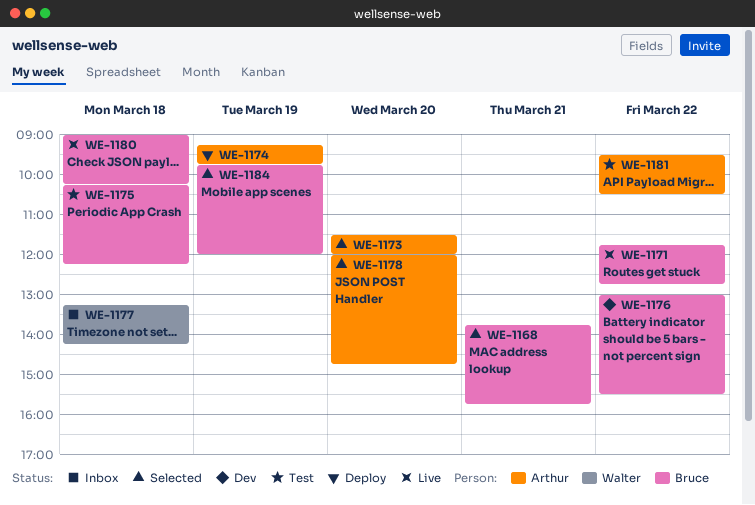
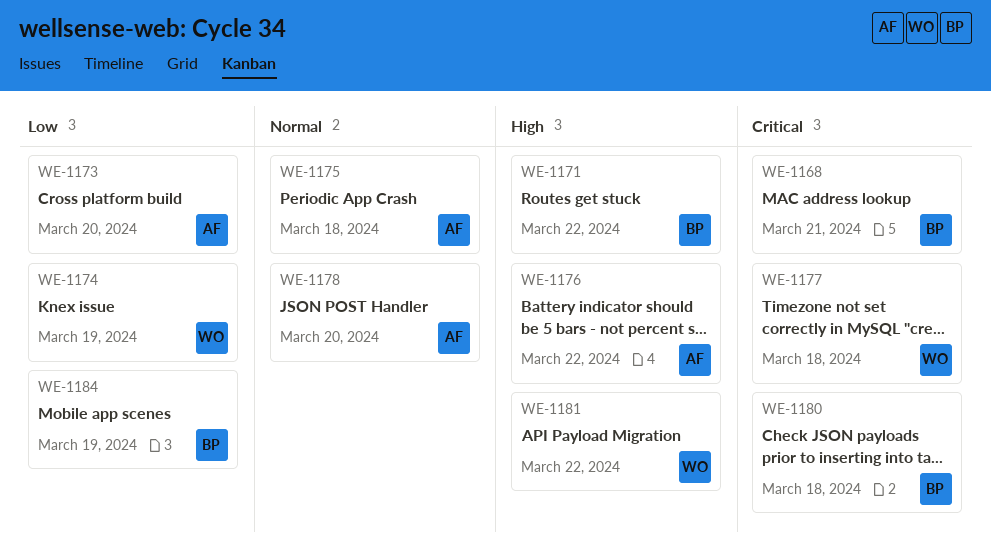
WE-1174, owner: Arthur -> Walter
WE-1175, owner: Bruce -> Arthur
WE-1176, owner: Bruce -> Arthur
WE-1181, owner: Arthur -> Walter

